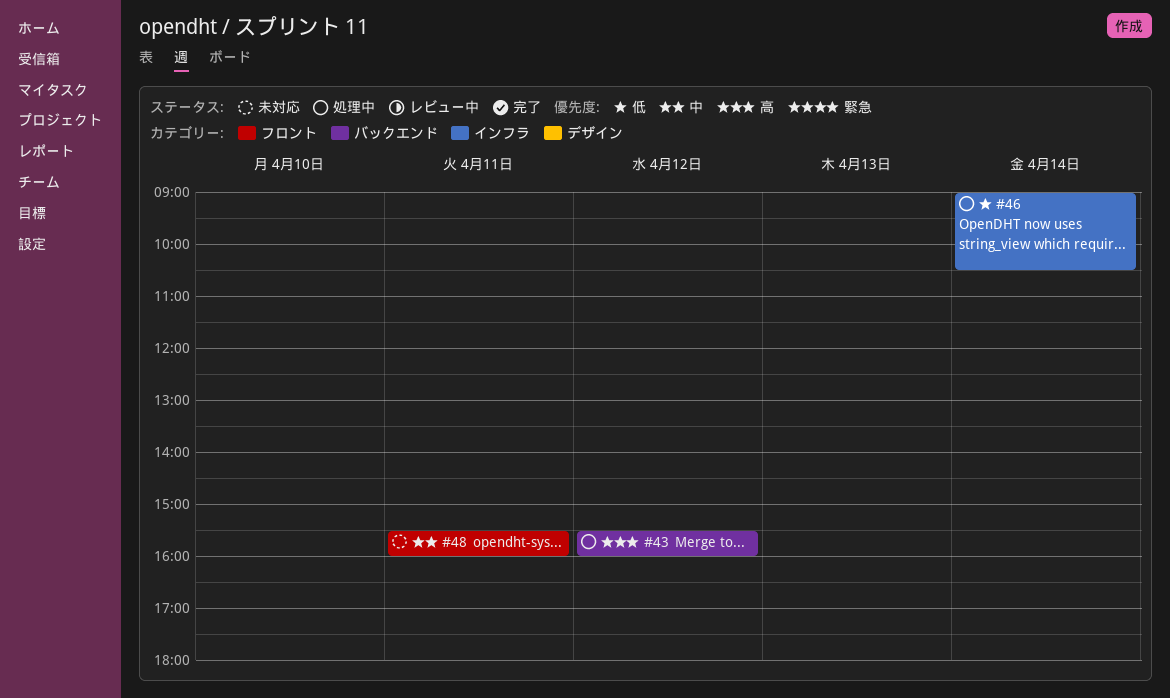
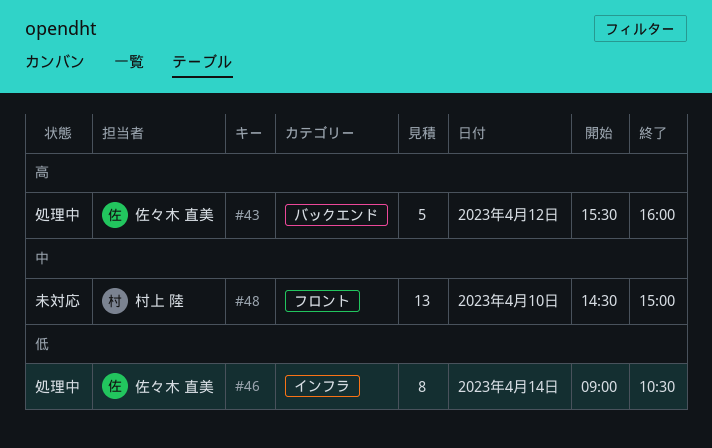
#48, day: Apr 11 -> Apr 10
#48, begins: 15:30 -> 14:30
#48, ends: 16:00 -> 15:00

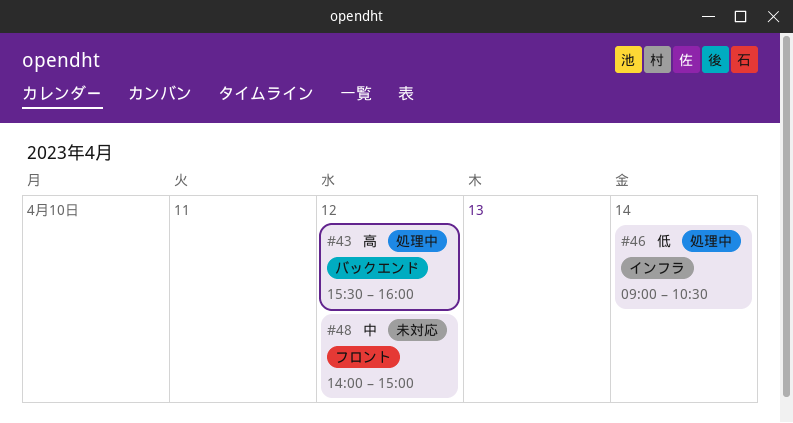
#48, day: Apr 10 -> Apr 12
#48, begins: 14:30 -> 14:00

